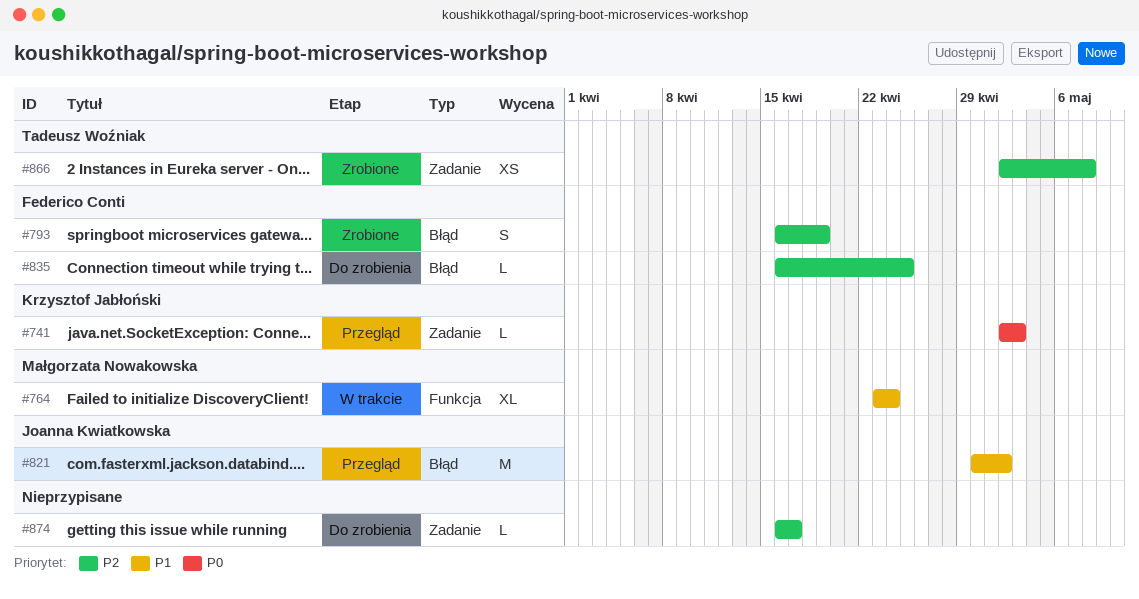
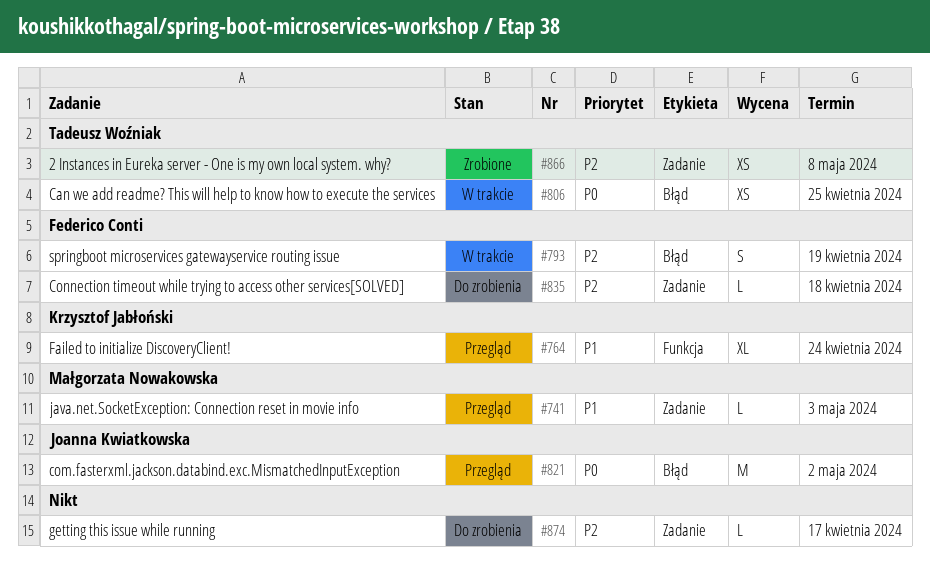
#741, owner: Krzysztof Jabłoński -> Małgorzata Nowakowska
#741, priority: P0 -> P1
#764, status: W trakcie -> Przegląd
#764, owner: Małgorzata Nowakowska -> Krzysztof Jabłoński
#793, status: Zrobione -> W trakcie
#806: none -> present
#821, priority: P1 -> P0
#835, label: Błąd -> Zadanie
#835, due: Apr 25 -> Apr 18

